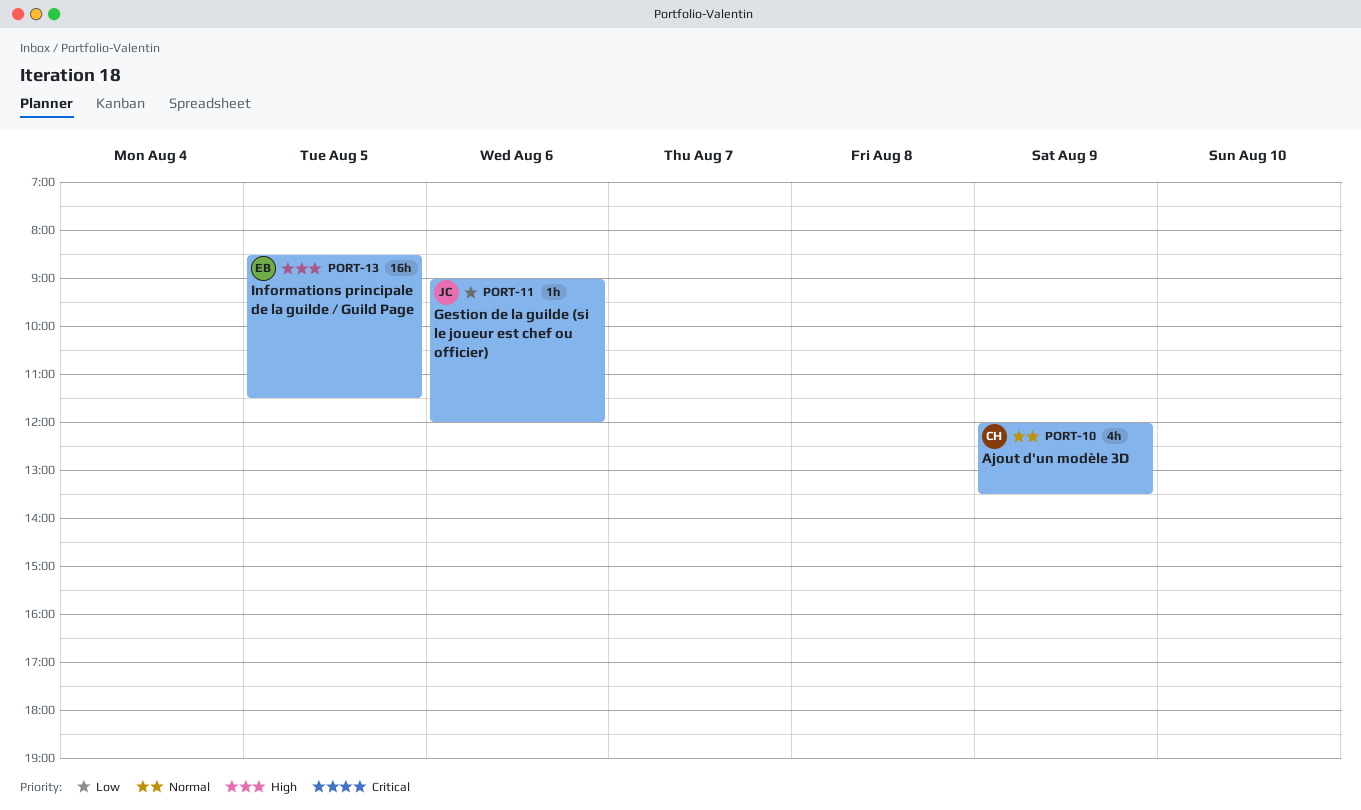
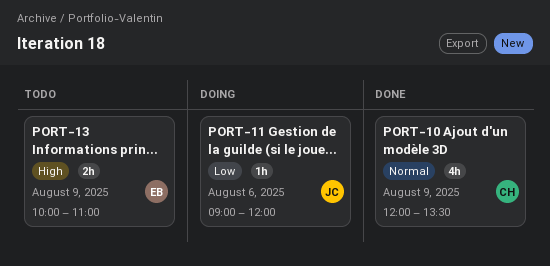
PORT-13, estimate: 16h -> 2h
PORT-13, day: Aug 5 -> Aug 9
PORT-13, begins: 08:30 -> 10:00
PORT-13, ends: 11:30 -> 11:00

